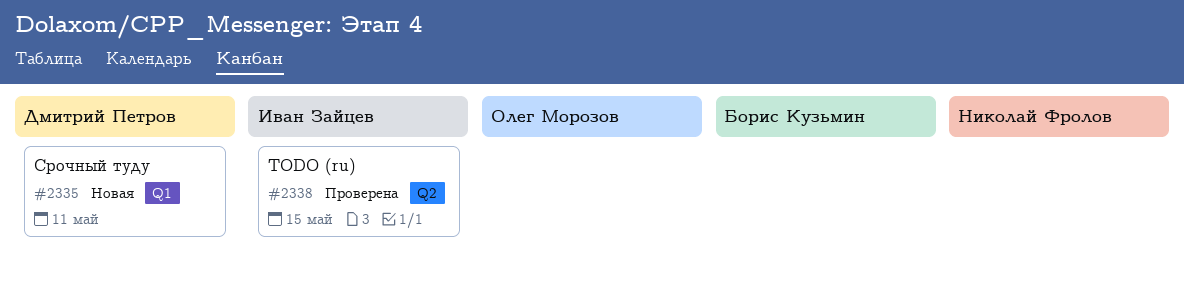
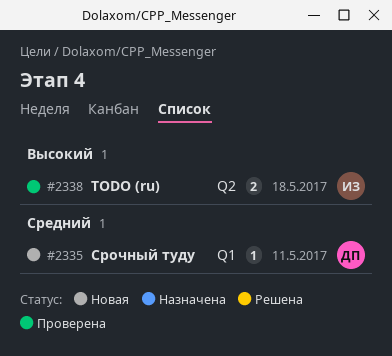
#2338, due: May 15 -> May 18

